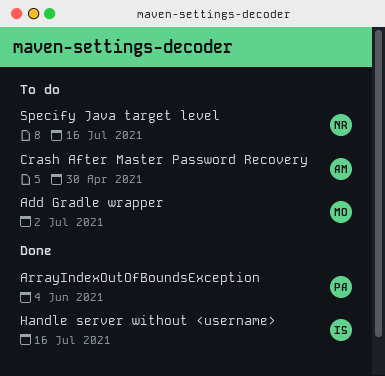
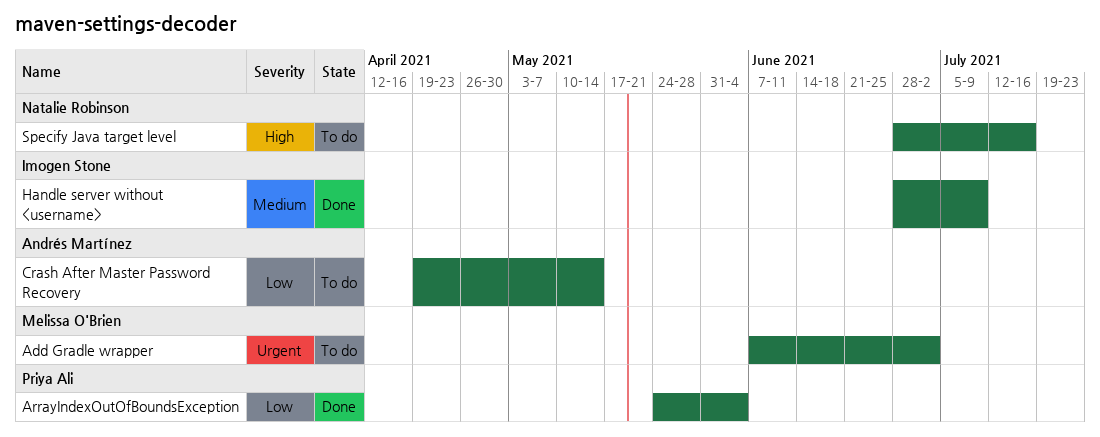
Crash After Master Password Recovery, due: Apr 30 -> May 14
Handle server without <username>, due: Jul 16 -> Jul 9

